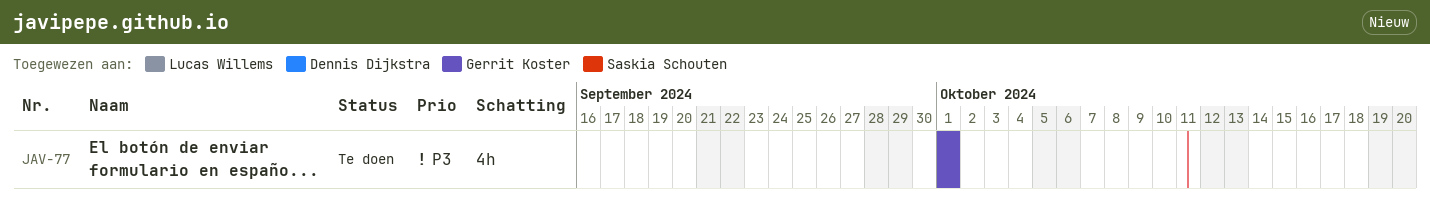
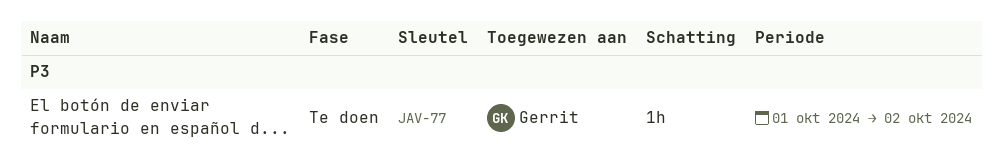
JAV-77, estimate: 4h -> 1h
JAV-77, due: Oct 1 -> Oct 2

